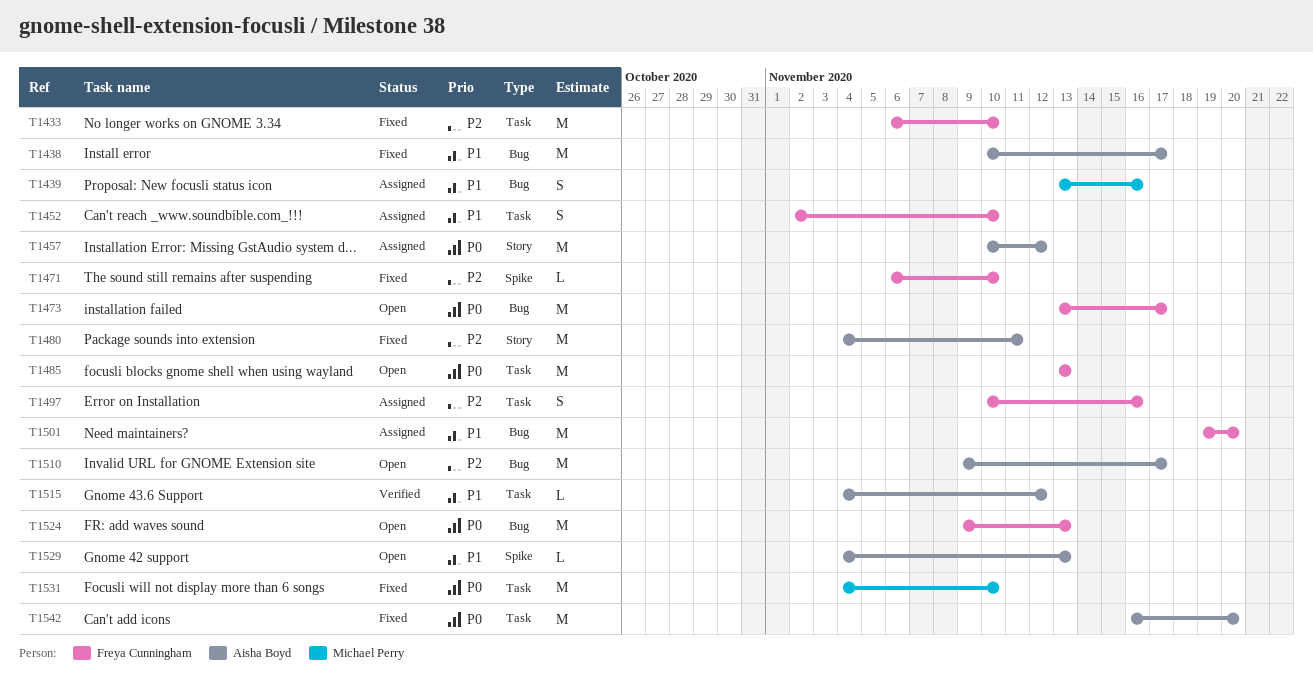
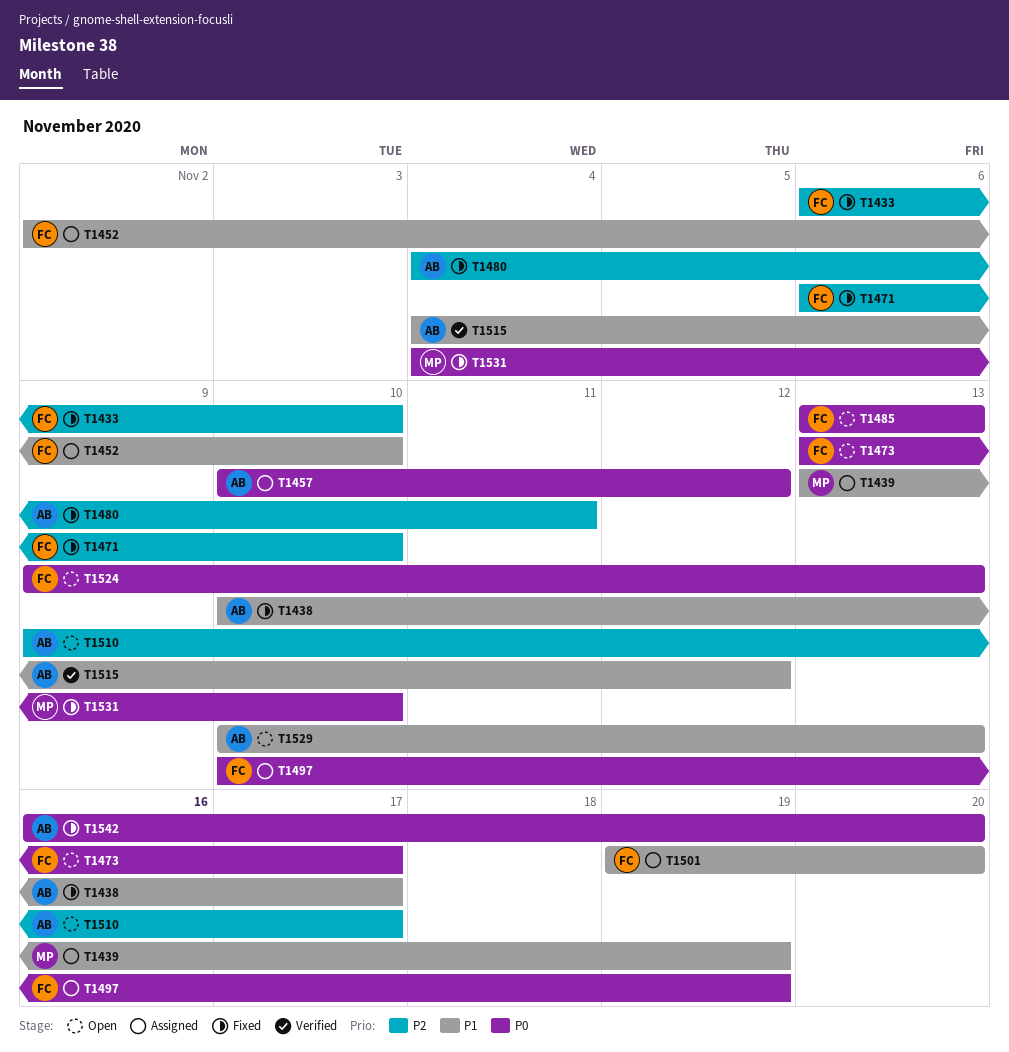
T1439, due: Nov 16 -> Nov 19
T1497, priority: P2 -> P0
T1497, due: Nov 16 -> Nov 19
T1529, start: Nov 4 -> Nov 10

